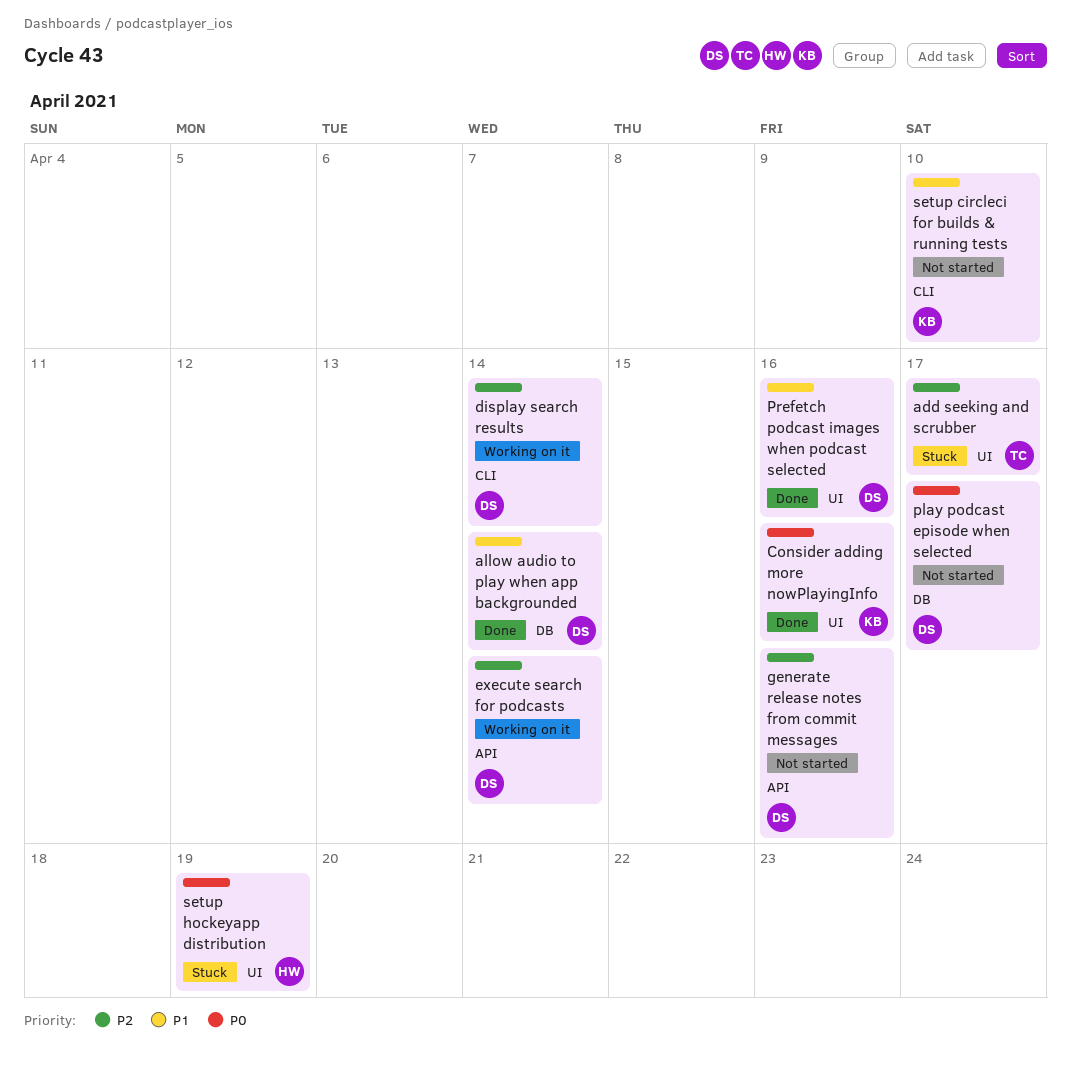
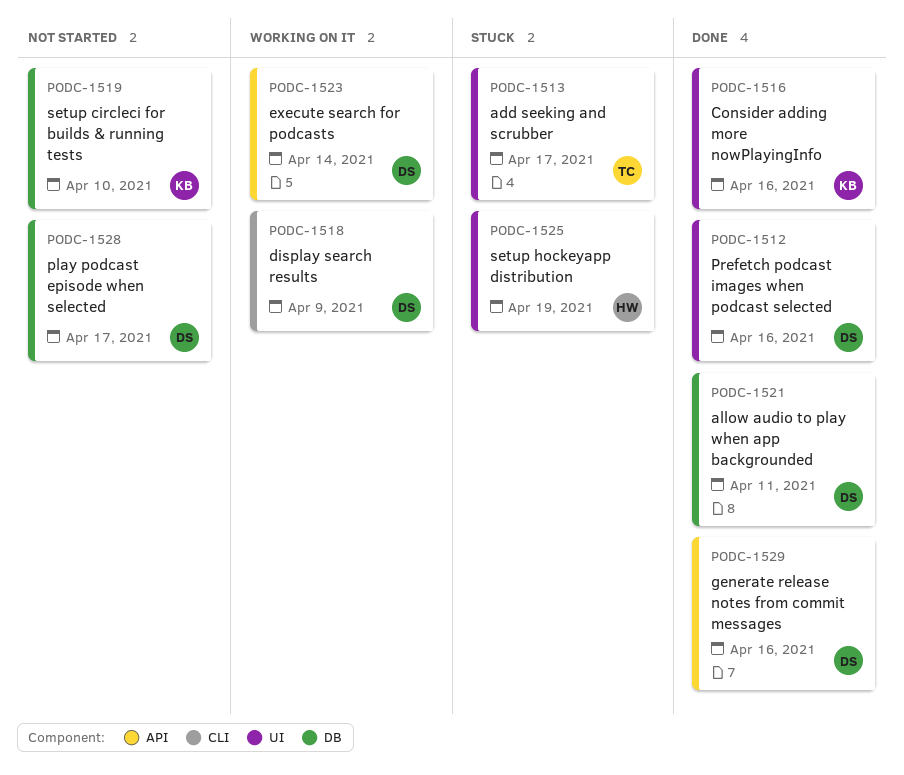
allow audio to play when app backgrounded, due: Apr 14 -> Apr 11
display search results, due: Apr 14 -> Apr 9
generate release notes from commit messages, status: Not started -> Done
setup circleci for builds & running tests, label: CLI -> DB

